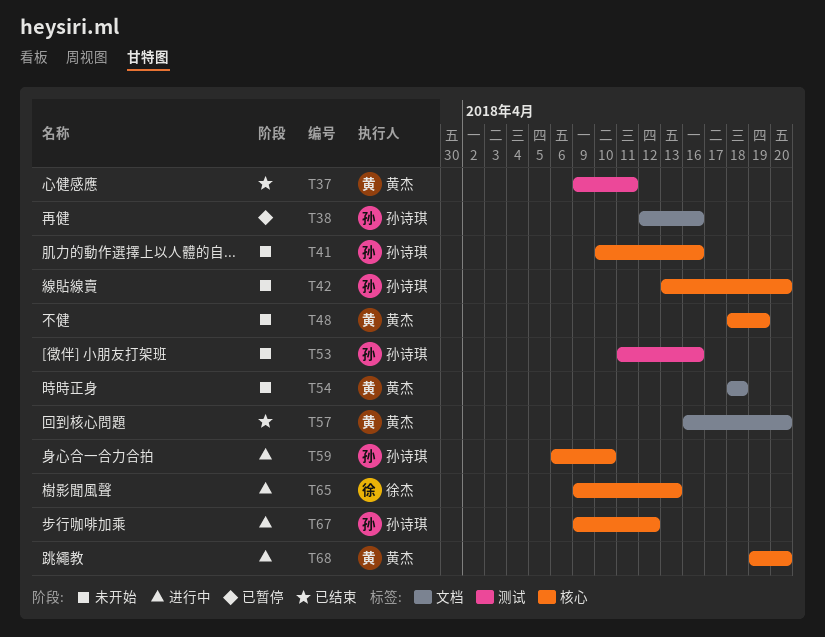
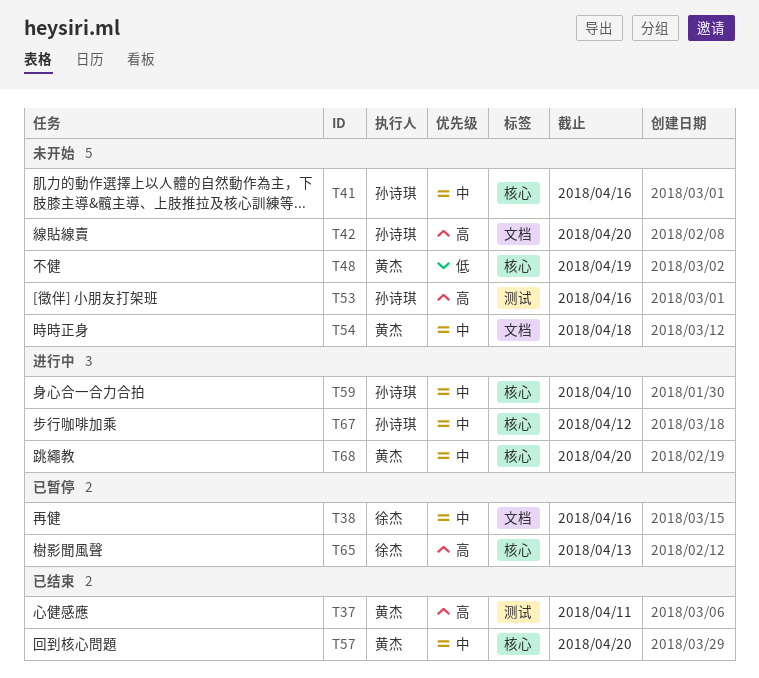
T38, owner: 孙诗琪 -> 徐杰
T42, label: 核心 -> 文档
T57, label: 文档 -> 核心
T65, status: 进行中 -> 已暂停

